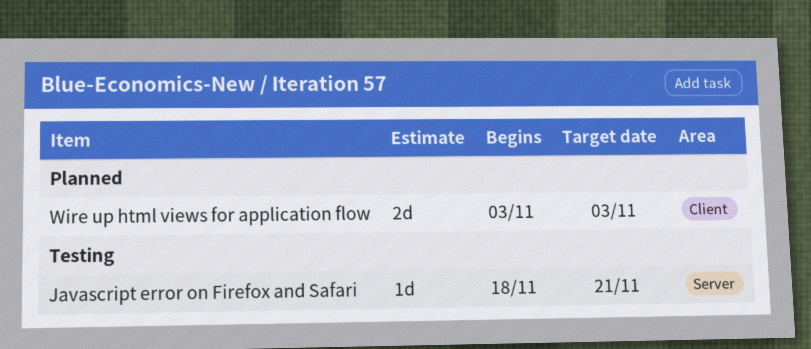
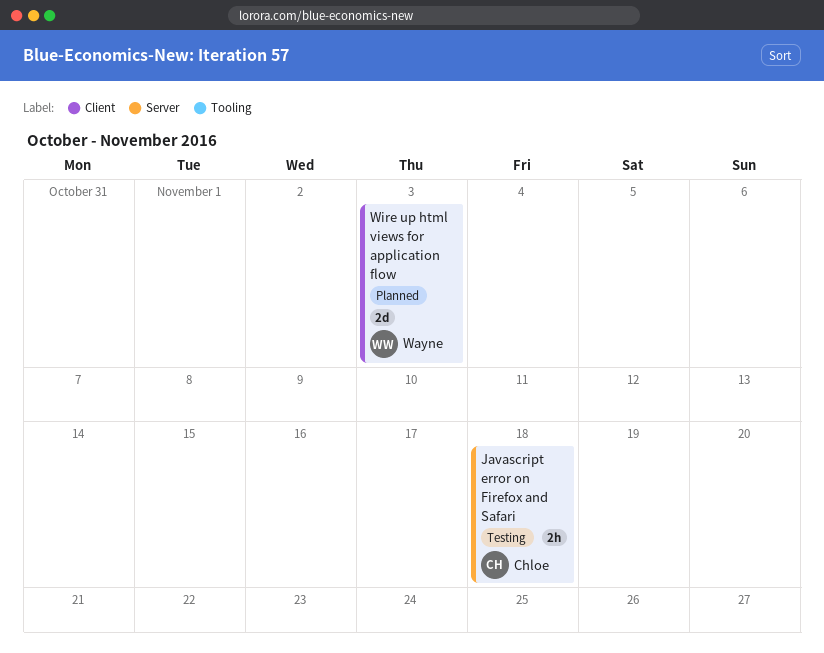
Javascript error on Firefox and Safari, estimate: 1d -> 2h
Javascript error on Firefox and Safari, due: Nov 21 -> Nov 18

